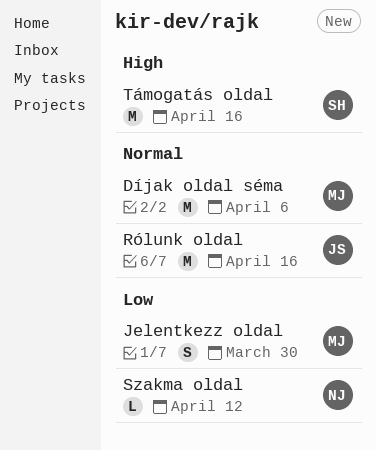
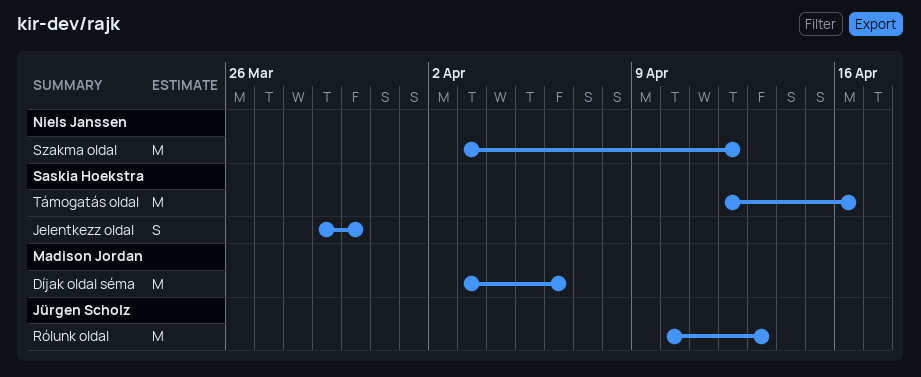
Jelentkezz oldal, owner: Madison Jordan -> Saskia Hoekstra
Rólunk oldal, due: Apr 16 -> Apr 13
Szakma oldal, estimate: L -> M

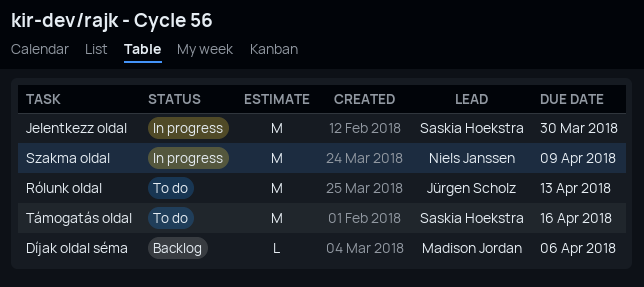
Díjak oldal séma, estimate: M -> L
Jelentkezz oldal, estimate: S -> M
Szakma oldal, due: Apr 12 -> Apr 9

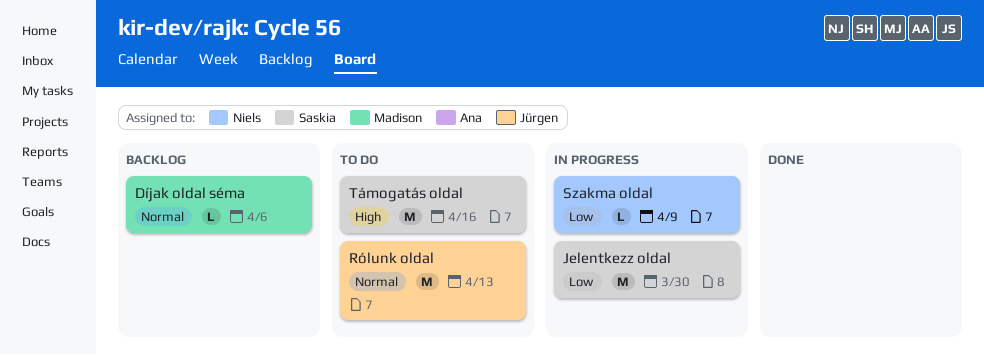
Szakma oldal, estimate: M -> L

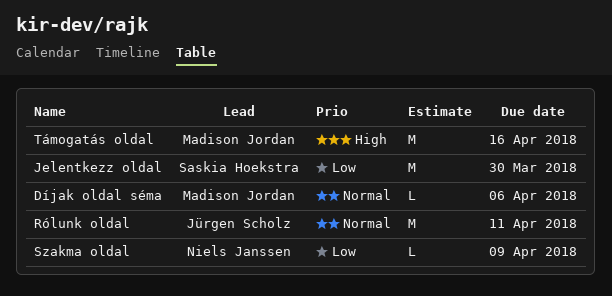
Rólunk oldal, due: Apr 13 -> Apr 11
Támogatás oldal, owner: Saskia Hoekstra -> Madison Jordan

